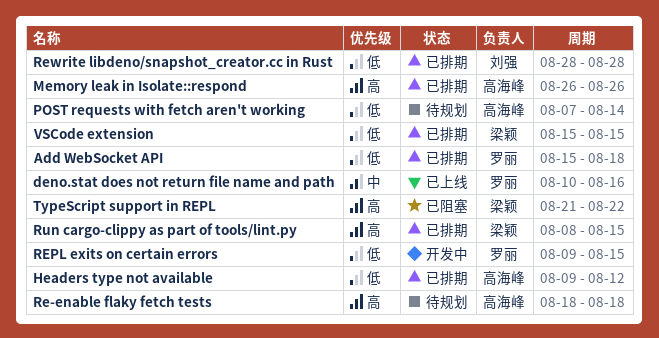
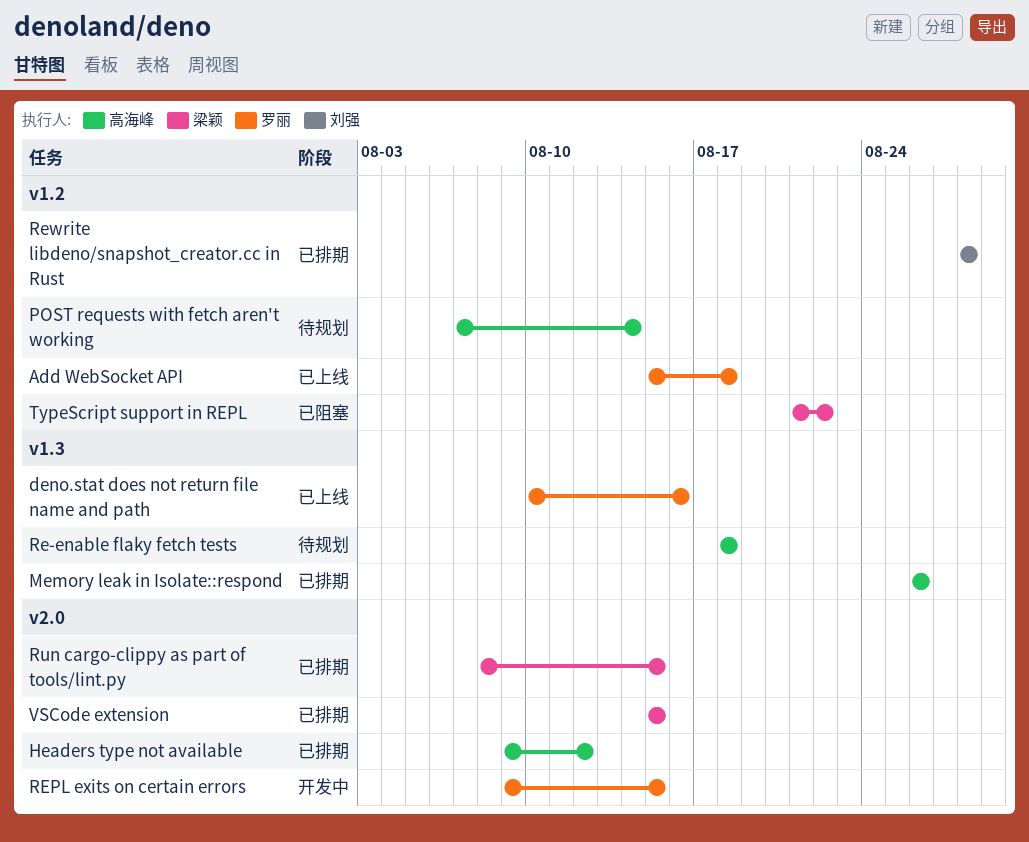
Add WebSocket API, status: 已排期 -> 已上线

